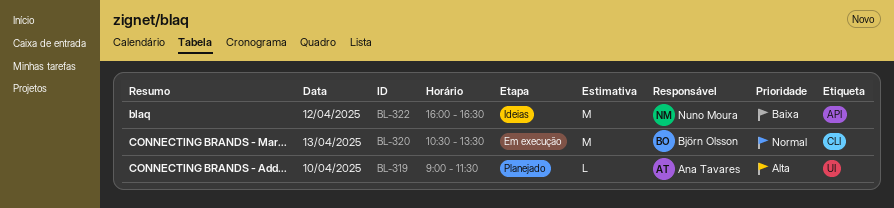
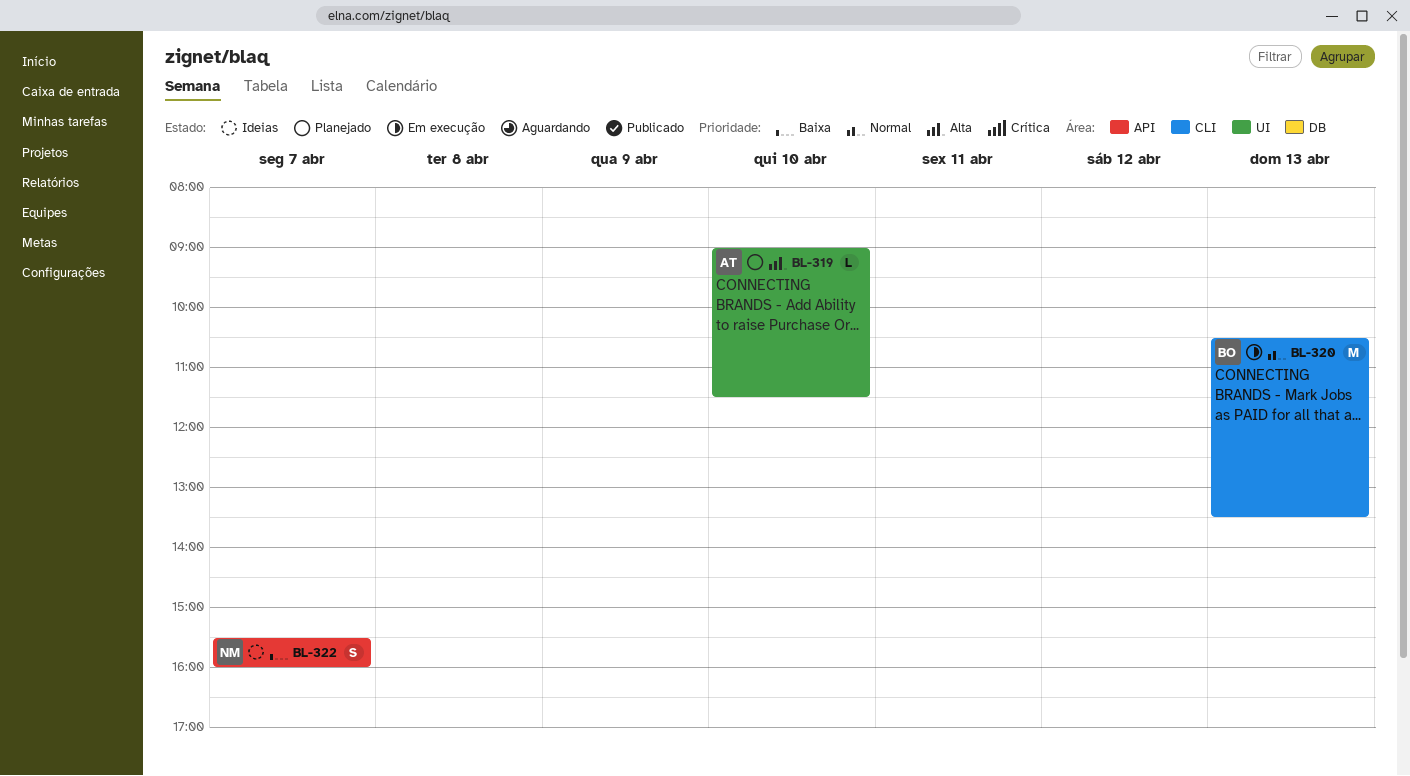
BL-322, estimate: M -> S
BL-322, day: Apr 12 -> Apr 7
BL-322, begins: 16:00 -> 15:30
BL-322, ends: 16:30 -> 16:00

